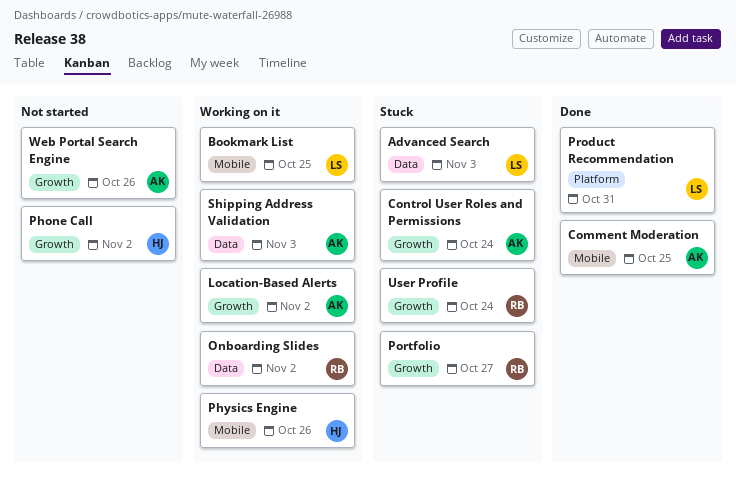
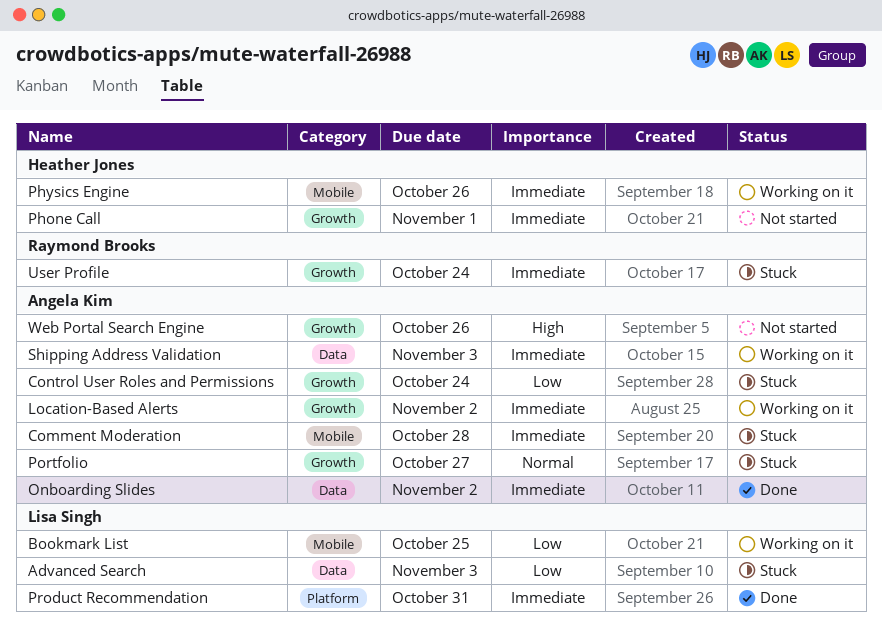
Comment Moderation, status: Done -> Stuck
Comment Moderation, due: Oct 25 -> Oct 28
Onboarding Slides, status: Working on it -> Done
Onboarding Slides, owner: Raymond Brooks -> Angela Kim
Phone Call, due: Nov 2 -> Nov 1
Portfolio, owner: Raymond Brooks -> Angela Kim

